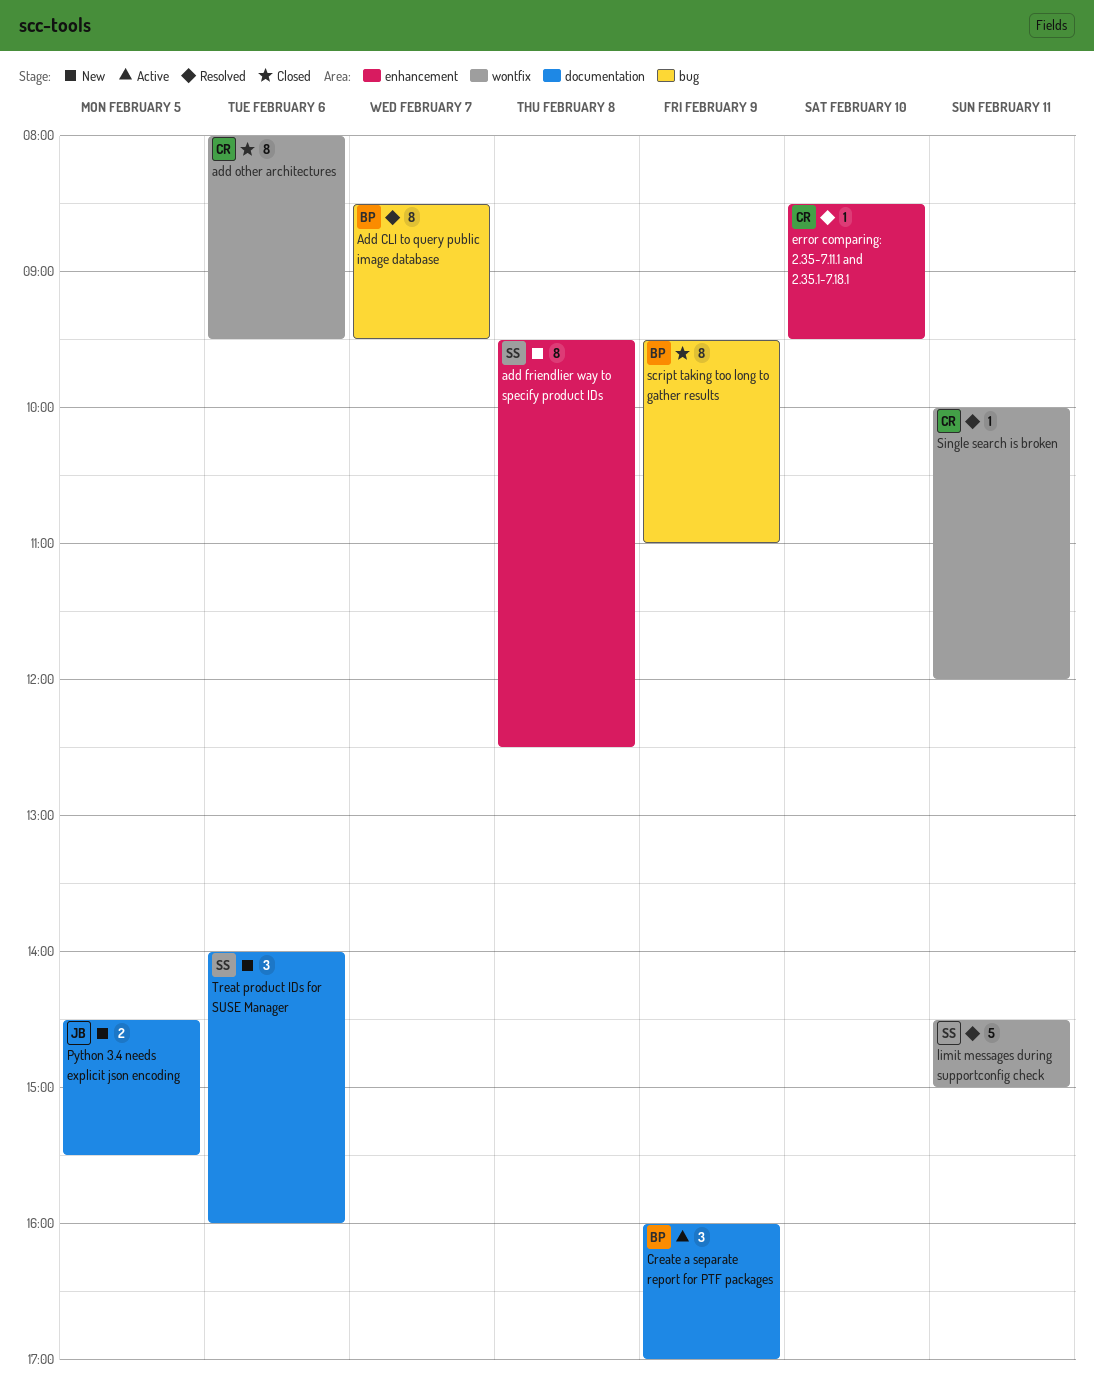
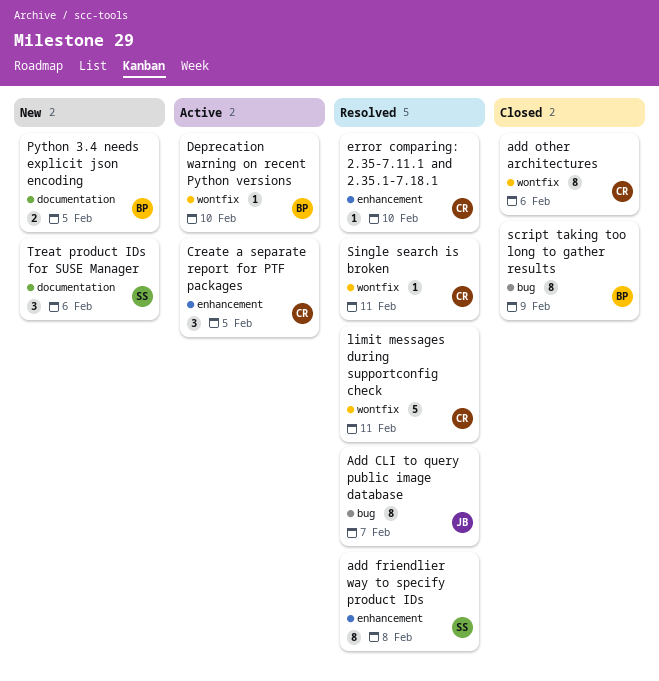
Add CLI to query public image database, owner: BP -> JB
add friendlier way to specify product IDs, status: New -> Resolved
Create a separate report for PTF packages, owner: BP -> CR
Create a separate report for PTF packages, label: documentation -> enhancement
Create a separate report for PTF packages, day: Feb 9 -> Feb 5
Deprecation warning on recent Python versions: none -> present
limit messages during supportconfig check, owner: SS -> CR
Python 3.4 needs explicit json encoding, owner: JB -> BP

